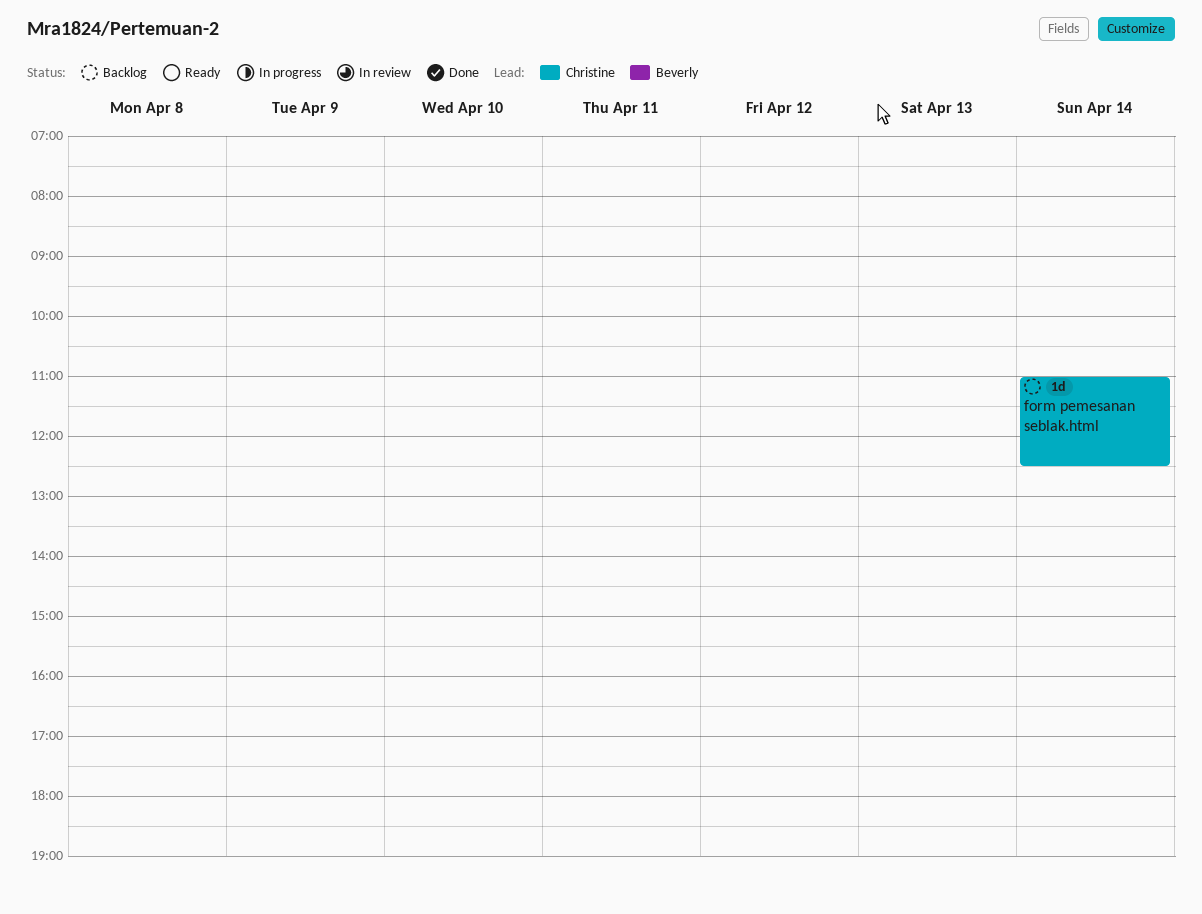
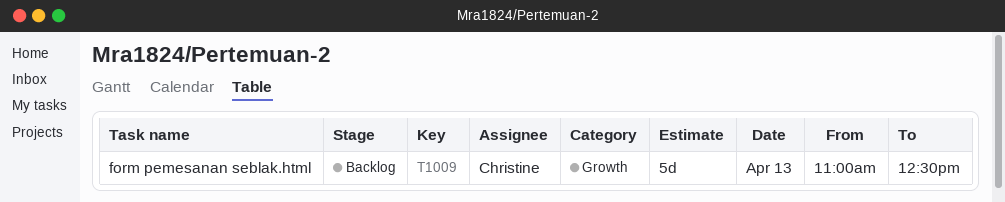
form pemesanan seblak.html, estimate: 1d -> 5d
form pemesanan seblak.html, day: Apr 14 -> Apr 13

